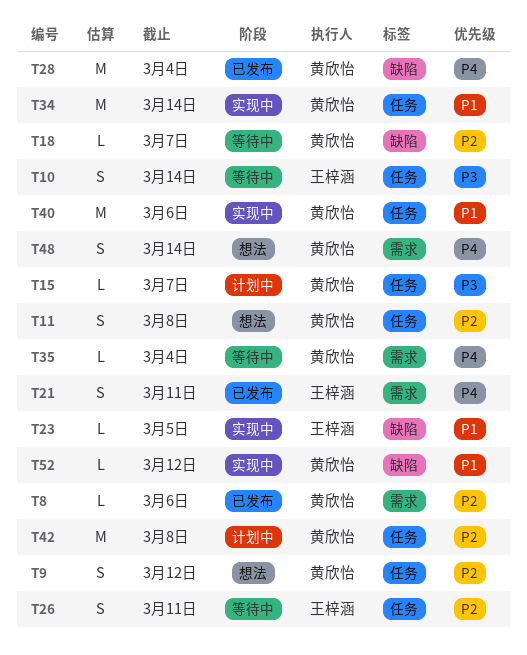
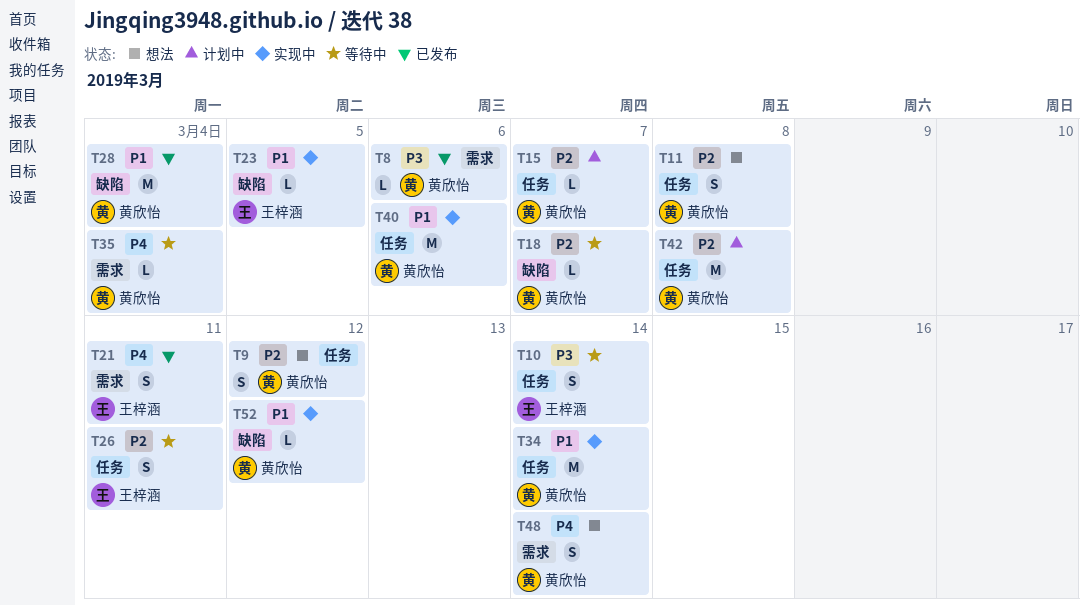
T8, priority: P2 -> P3
T15, priority: P3 -> P2
T28, priority: P4 -> P1

